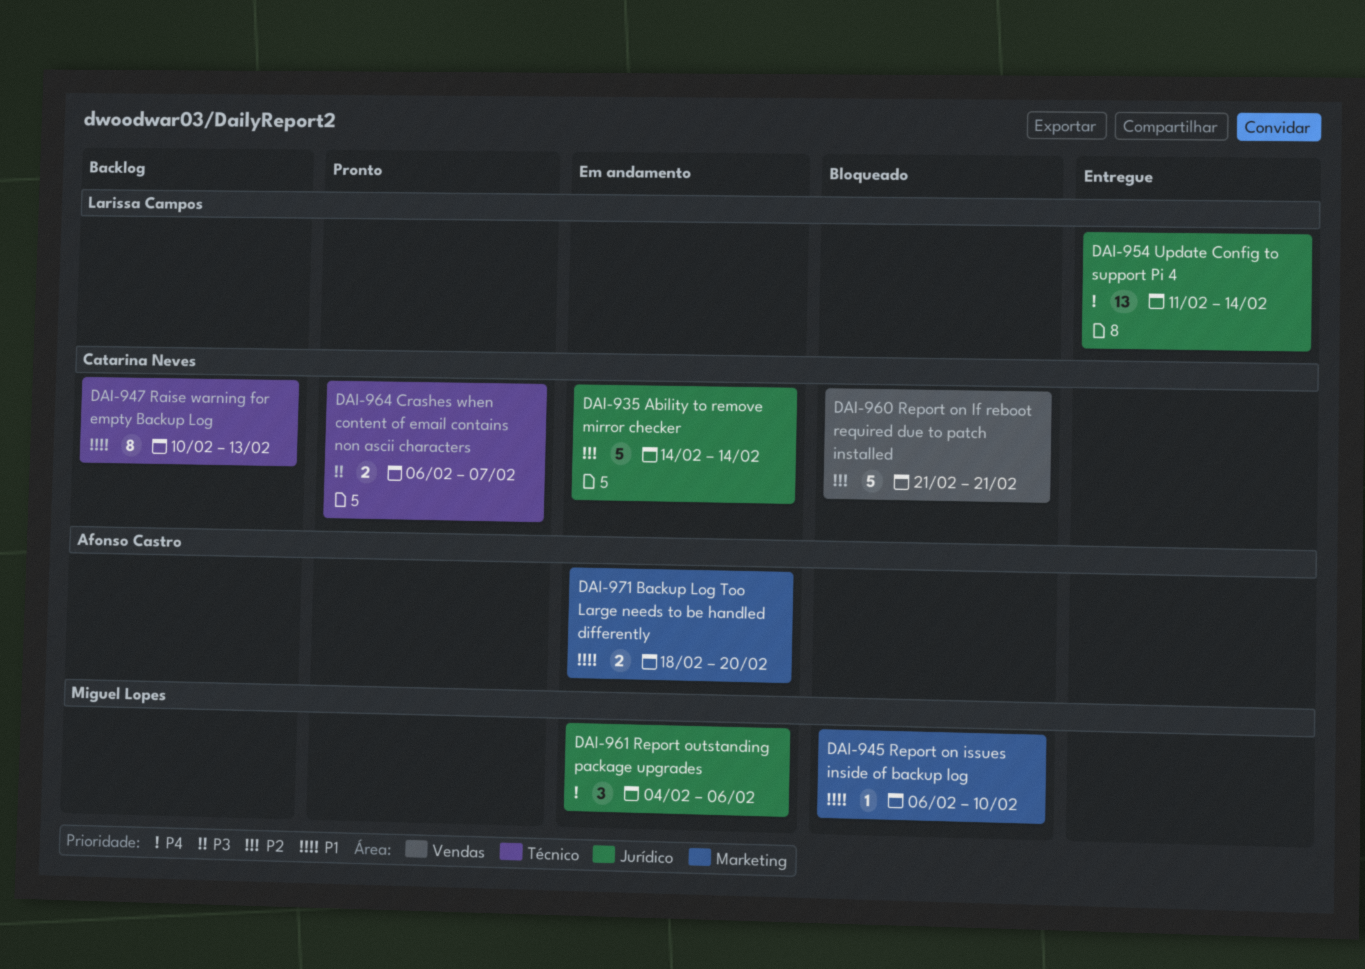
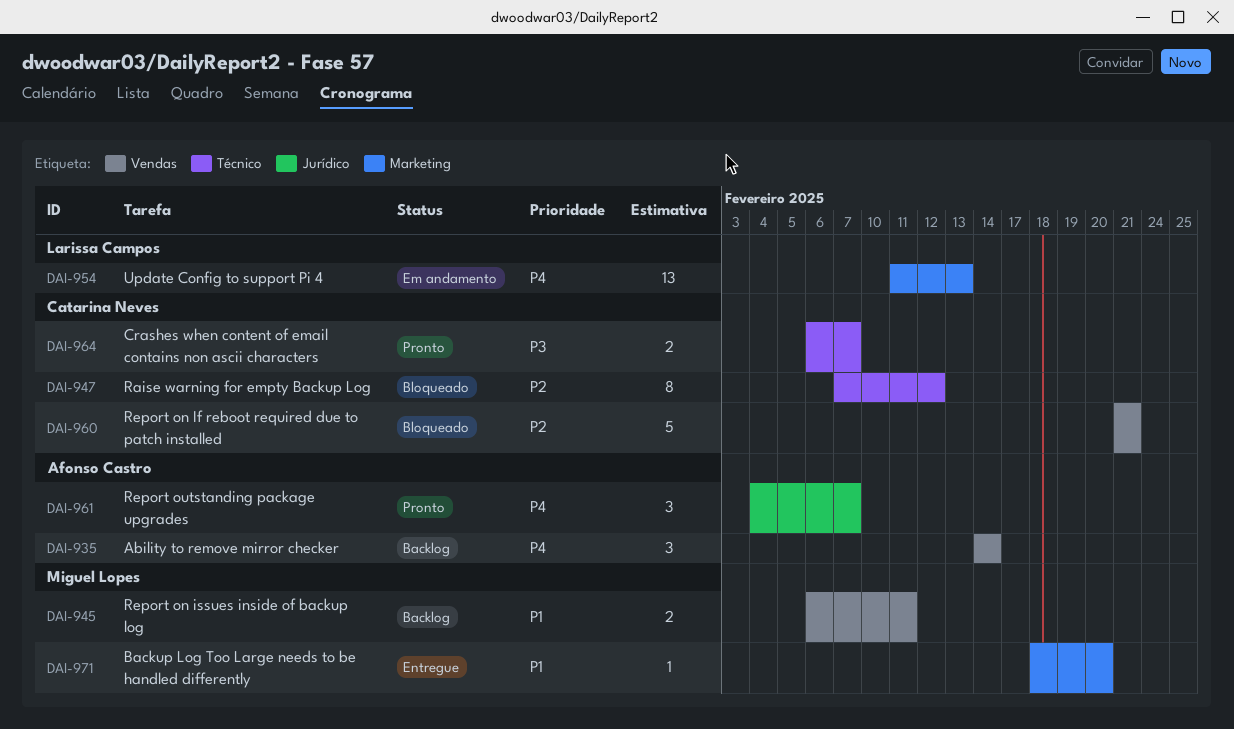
DAI-935, status: Em andamento -> Backlog
DAI-935, owner: Catarina Neves -> Afonso Castro
DAI-935, priority: P2 -> P4
DAI-935, label: Jurídico -> Vendas
DAI-935, estimate: 5 -> 3
DAI-945, status: Bloqueado -> Backlog
DAI-945, label: Marketing -> Vendas
DAI-945, estimate: 1 -> 2
DAI-945, due: Feb 10 -> Feb 11
DAI-947, status: Backlog -> Bloqueado
DAI-947, priority: P1 -> P2
DAI-947, start: Feb 10 -> Feb 7
DAI-947, due: Feb 13 -> Feb 12
DAI-954, status: Entregue -> Em andamento
DAI-954, label: Jurídico -> Marketing
DAI-954, due: Feb 14 -> Feb 13
DAI-961, status: Em andamento -> Pronto
DAI-961, owner: Miguel Lopes -> Afonso Castro
DAI-961, due: Feb 6 -> Feb 7
DAI-971, status: Em andamento -> Entregue
DAI-971, owner: Afonso Castro -> Miguel Lopes
DAI-971, estimate: 2 -> 1

